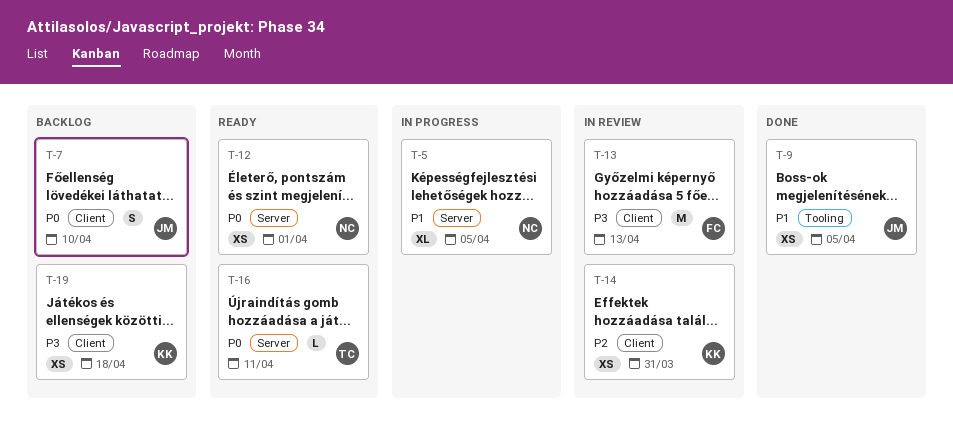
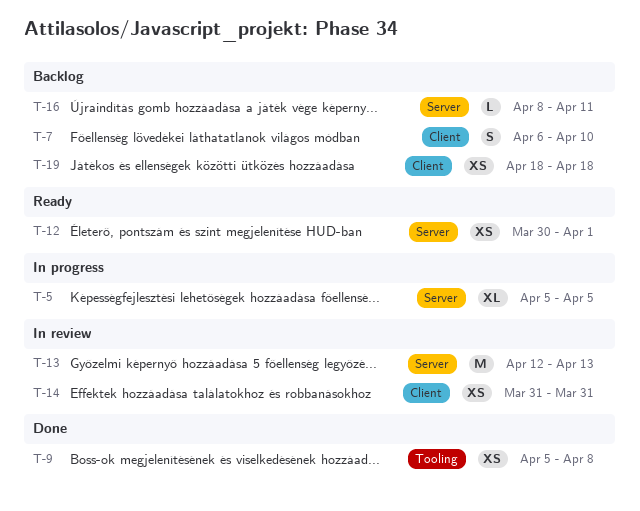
T-9, due: Apr 5 -> Apr 8
T-13, label: Client -> Server
T-16, status: Ready -> Backlog

